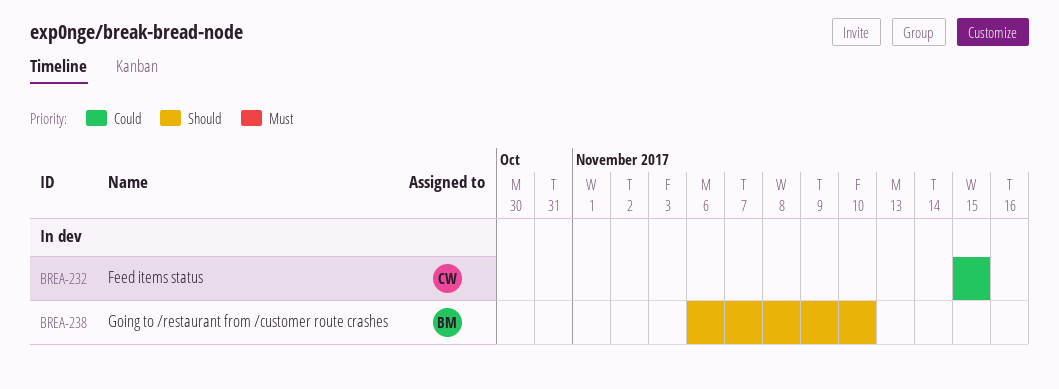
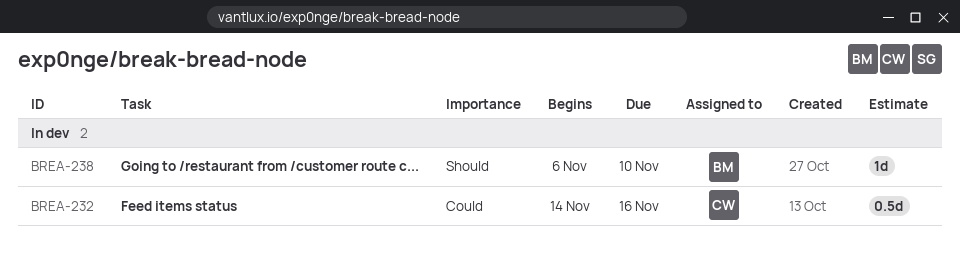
BREA-232, start: Nov 15 -> Nov 14
BREA-232, due: Nov 15 -> Nov 16

